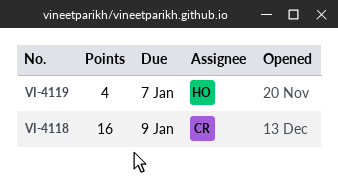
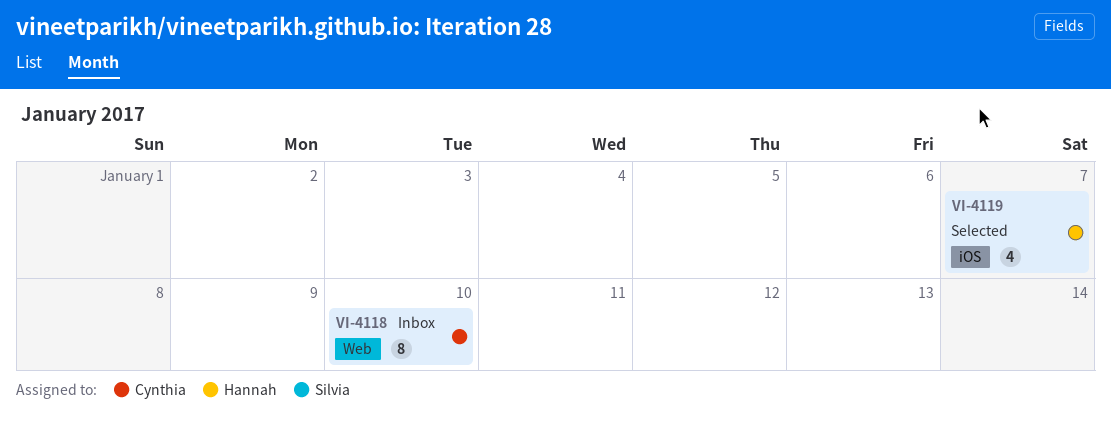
VI-4118, estimate: 16 -> 8
VI-4118, due: Jan 9 -> Jan 10

